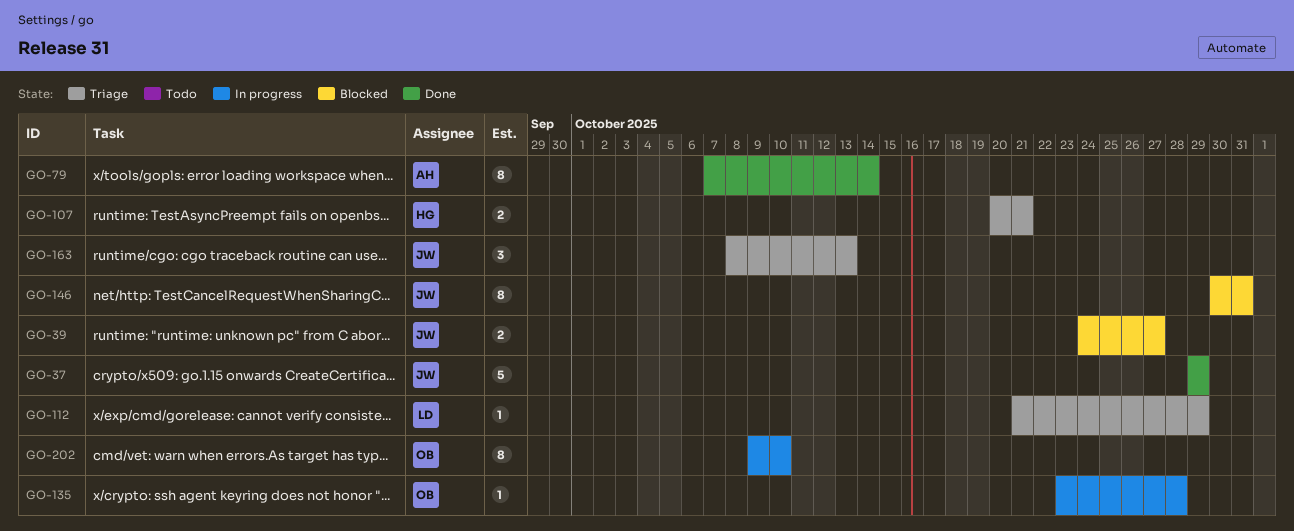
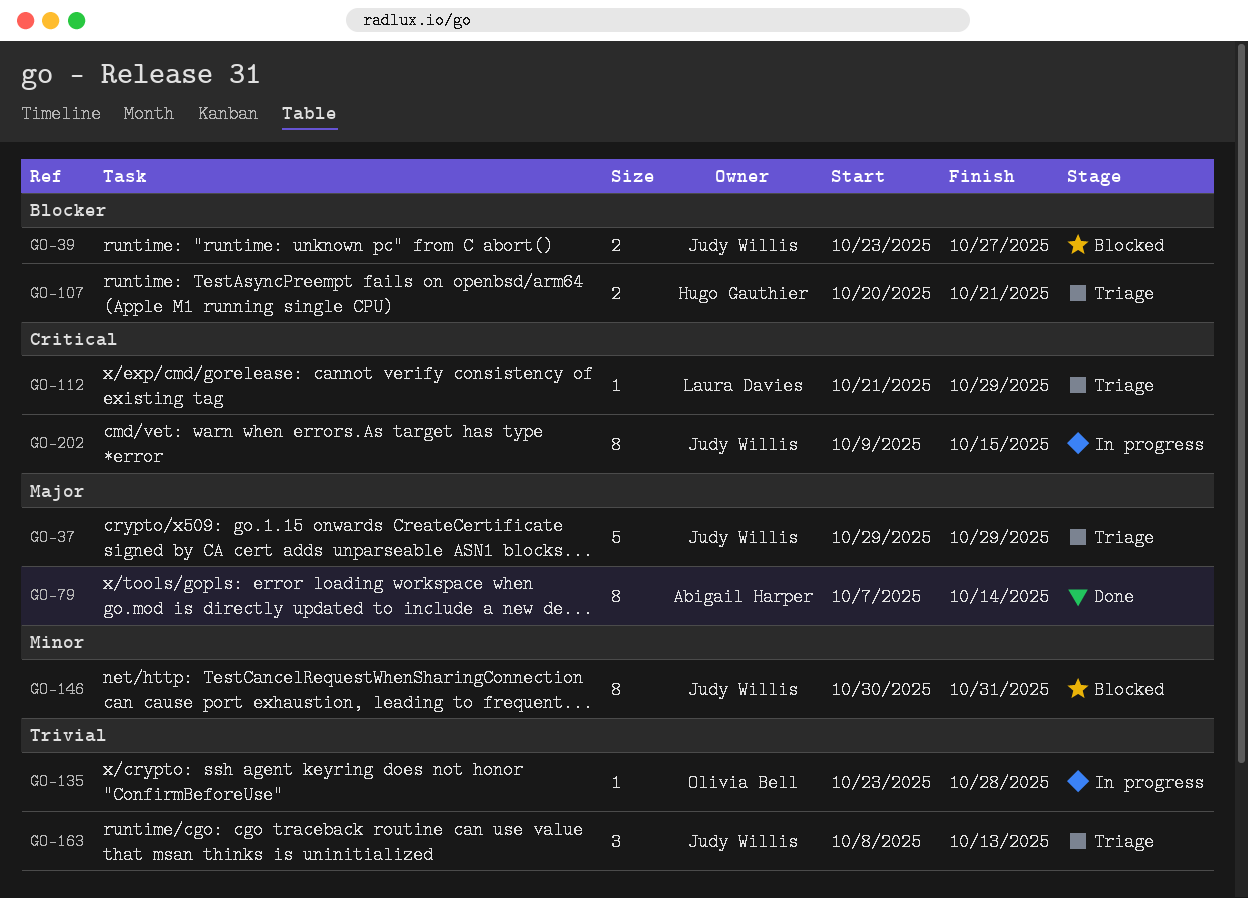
GO-37, status: Done -> Triage
GO-39, start: Oct 24 -> Oct 23
GO-202, owner: Olivia Bell -> Judy Willis
GO-202, due: Oct 10 -> Oct 15

